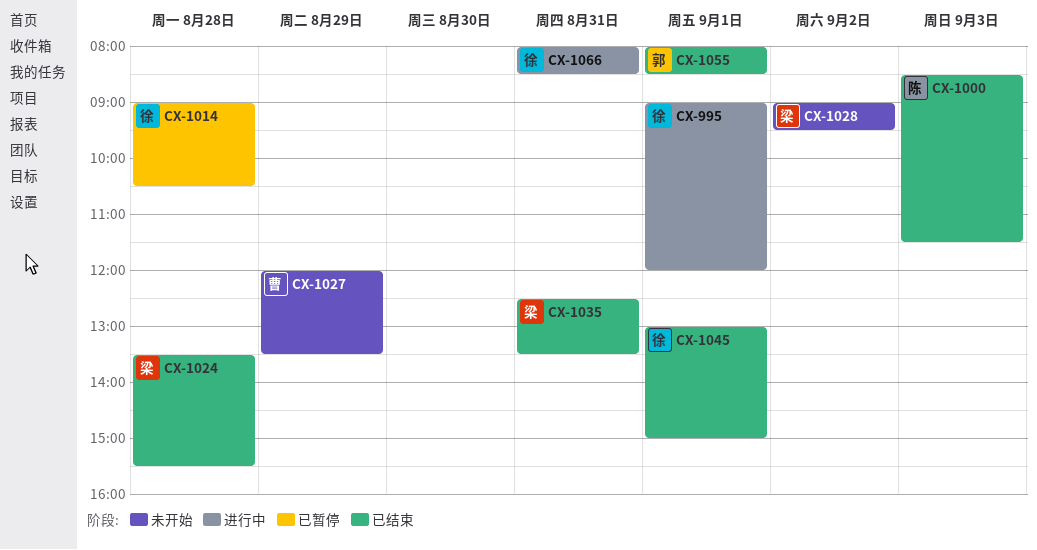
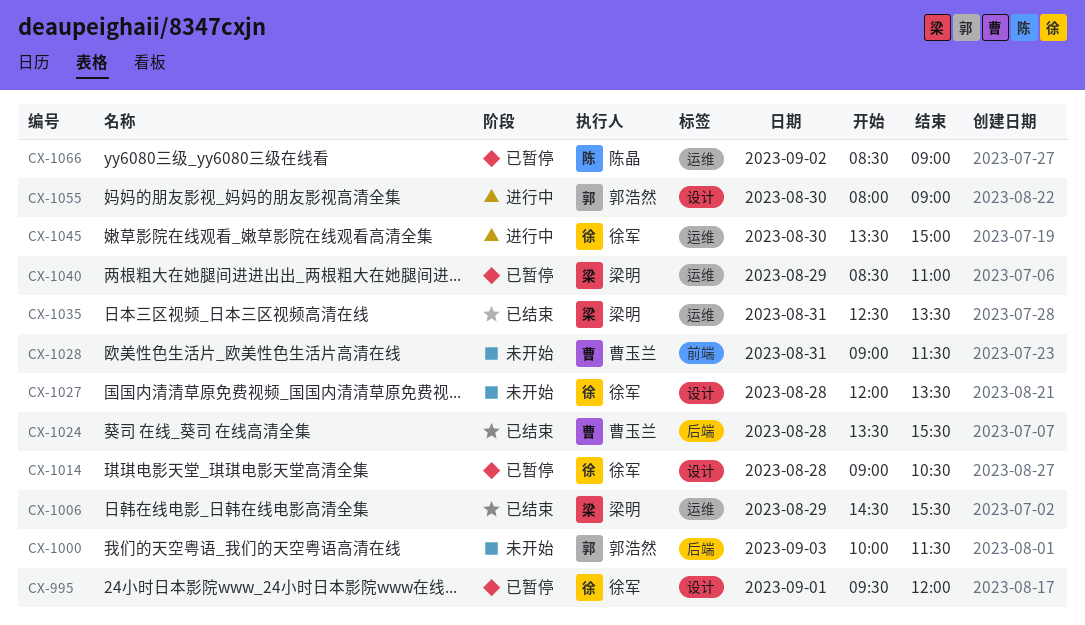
CX-995, status: 进行中 -> 已暂停
CX-995, begins: 09:00 -> 09:30
CX-1000, status: 已结束 -> 未开始
CX-1000, owner: 陈晶 -> 郭浩然
CX-1000, begins: 08:30 -> 10:00
CX-1006: none -> present
CX-1024, owner: 梁明 -> 曹玉兰
CX-1027, owner: 曹玉兰 -> 徐军
CX-1027, day: Aug 29 -> Aug 28
CX-1028, owner: 梁明 -> 曹玉兰
CX-1028, day: Sep 2 -> Aug 31
CX-1028, ends: 09:30 -> 11:30
CX-1040: none -> present
CX-1045, status: 已结束 -> 进行中
CX-1045, day: Sep 1 -> Aug 30
CX-1045, begins: 13:00 -> 13:30
CX-1055, status: 已结束 -> 进行中
CX-1055, day: Sep 1 -> Aug 30
CX-1055, ends: 08:30 -> 09:00
CX-1066, status: 进行中 -> 已暂停
CX-1066, owner: 徐军 -> 陈晶
CX-1066, day: Aug 31 -> Sep 2
CX-1066, begins: 08:00 -> 08:30
CX-1066, ends: 08:30 -> 09:00

